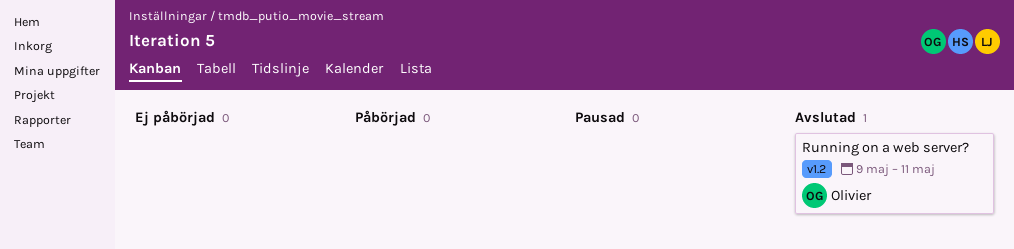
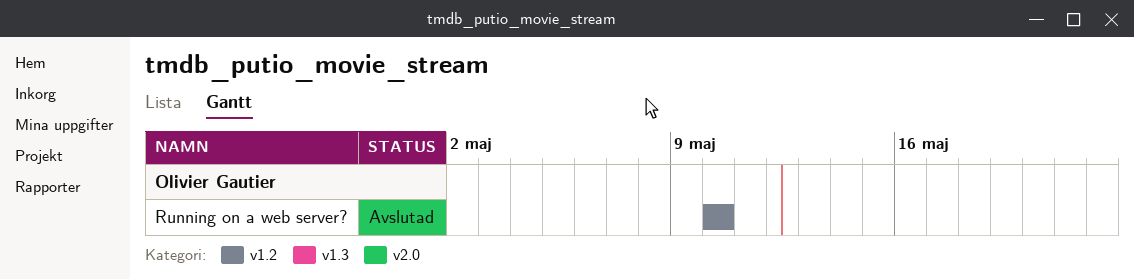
Running on a web server?, start: May 9 -> May 10
Running on a web server?, due: May 11 -> May 10

